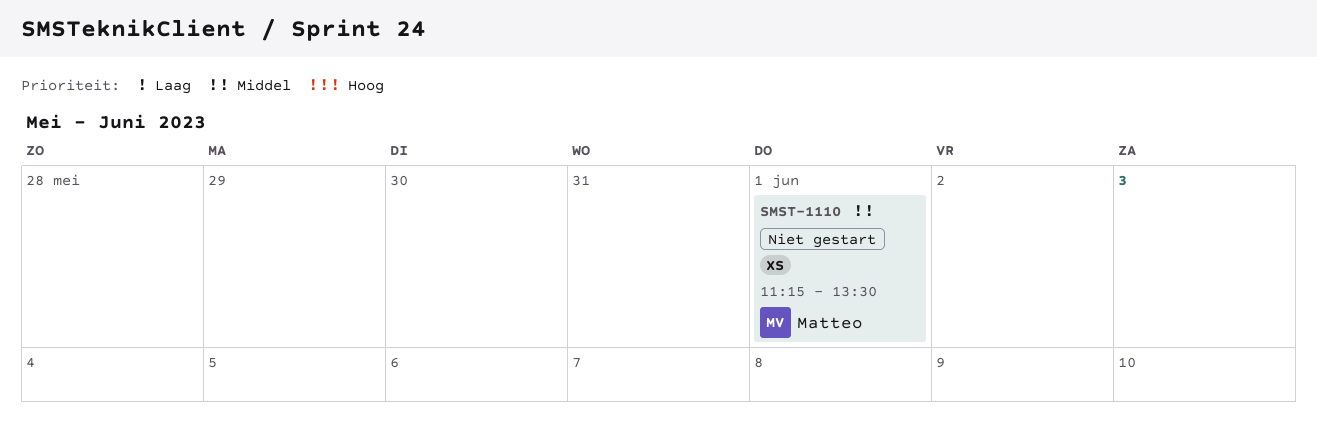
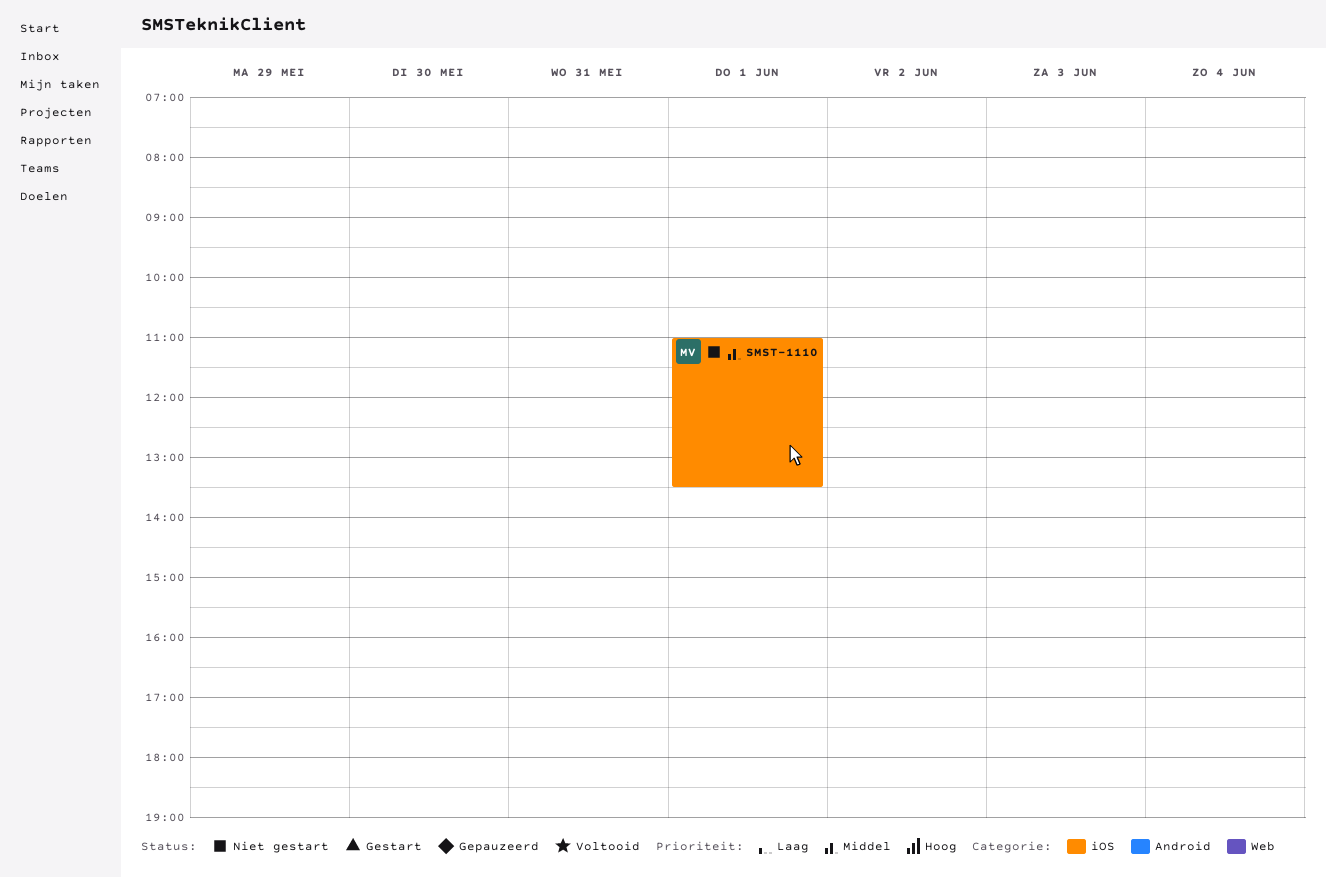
SMST-1110, begins: 11:15 -> 11:00

